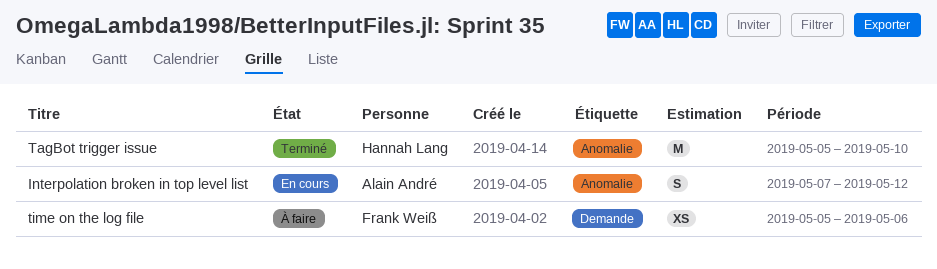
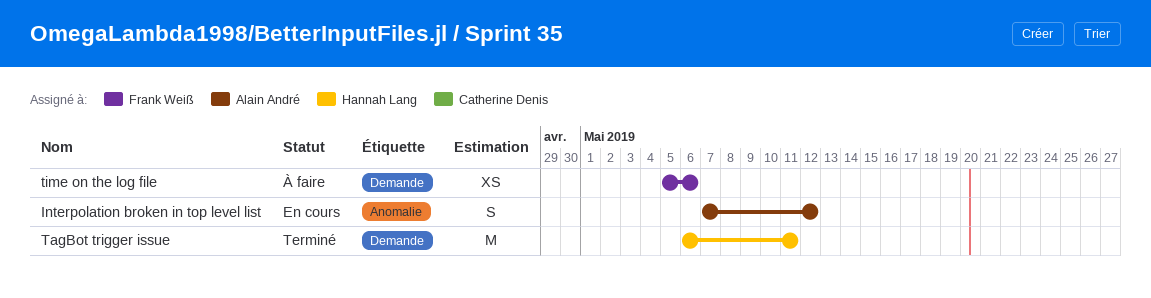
TagBot trigger issue, label: Anomalie -> Demande
TagBot trigger issue, start: May 5 -> May 6
TagBot trigger issue, due: May 10 -> May 11

